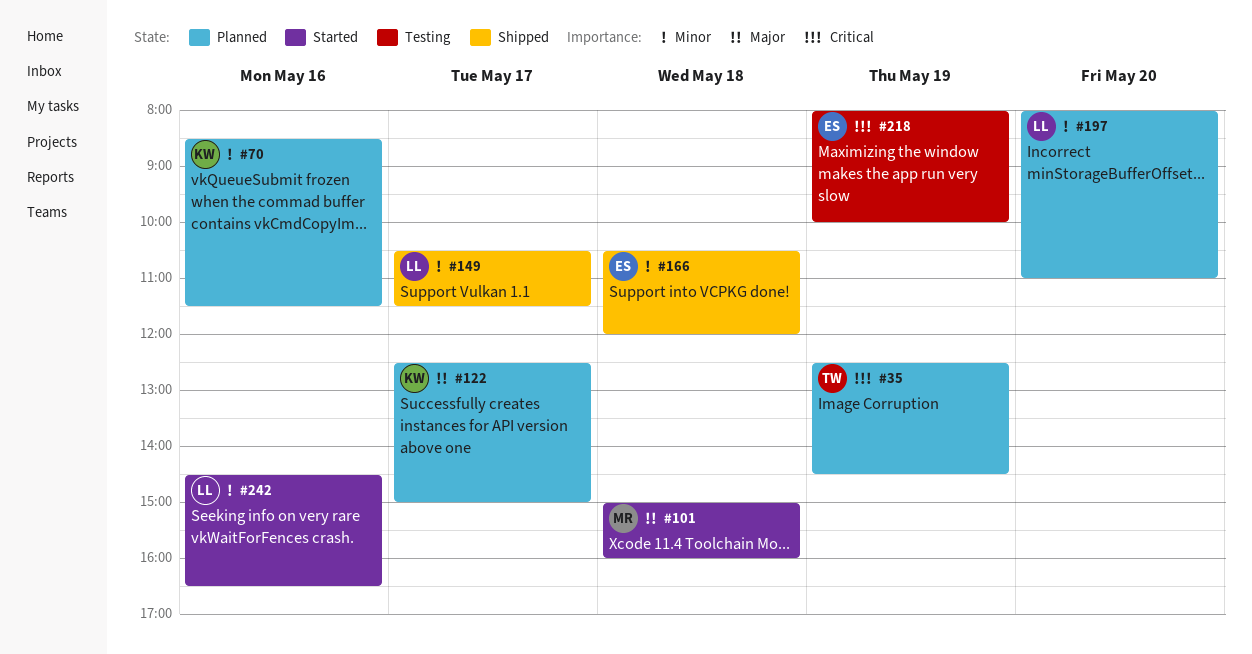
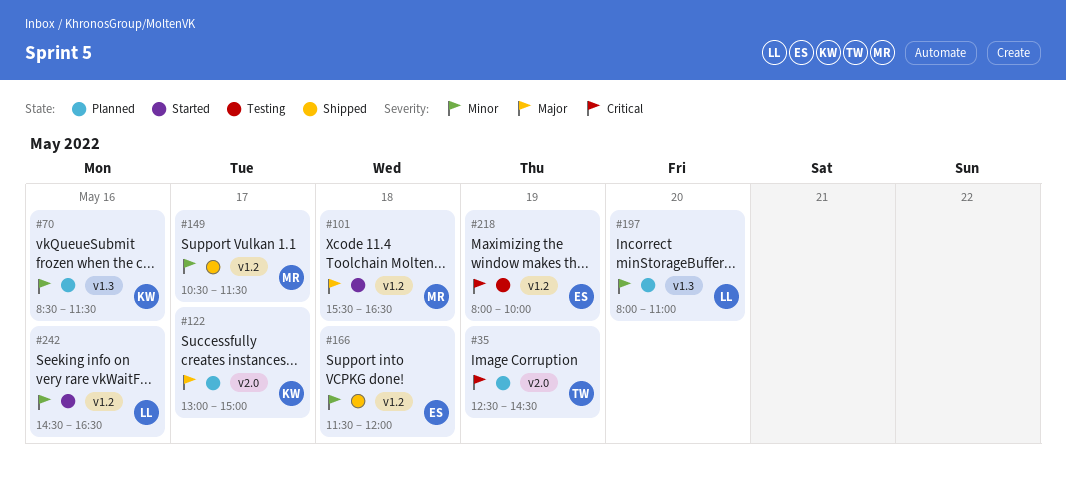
#101, begins: 15:00 -> 15:30
#101, ends: 16:00 -> 16:30
#122, begins: 12:30 -> 13:00
#149, owner: LL -> MR
#166, begins: 10:30 -> 11:30

